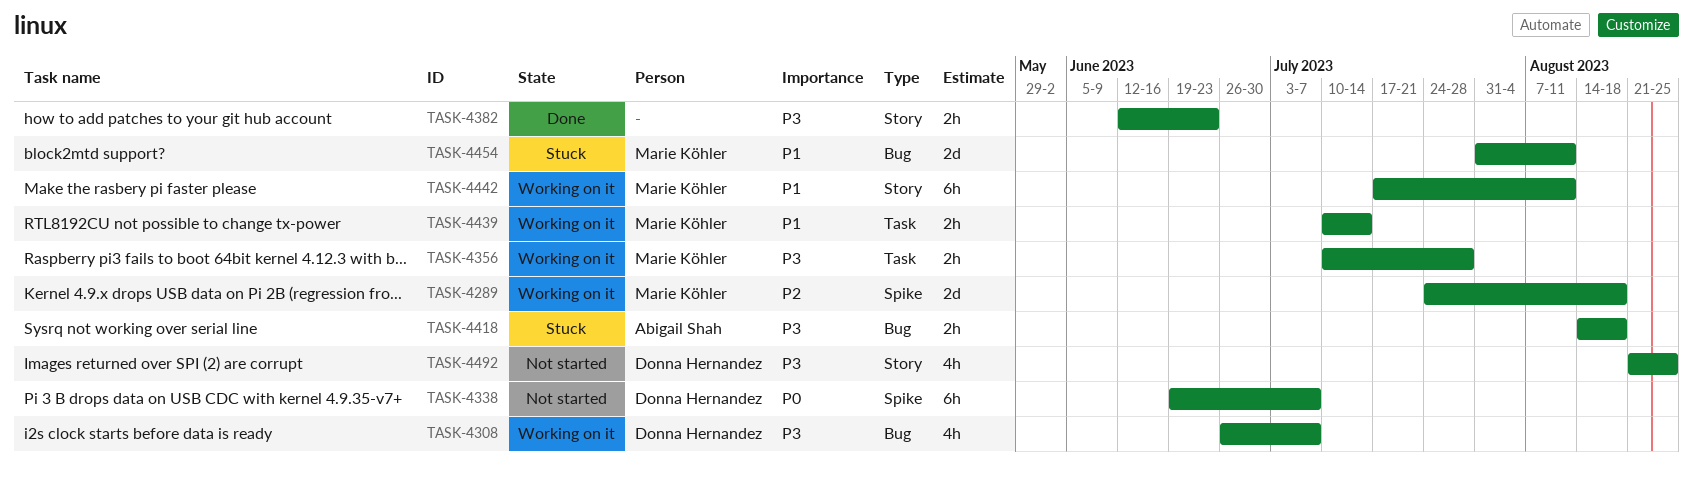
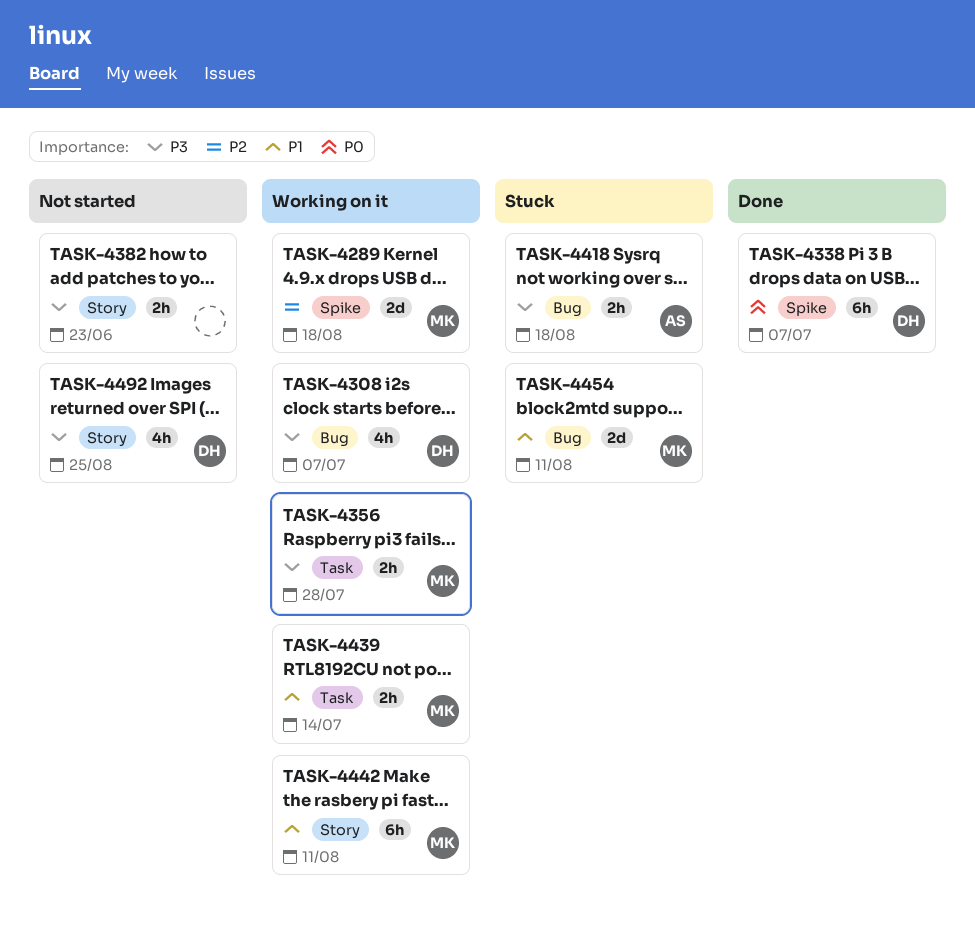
TASK-4338, status: Not started -> Done
TASK-4382, status: Done -> Not started

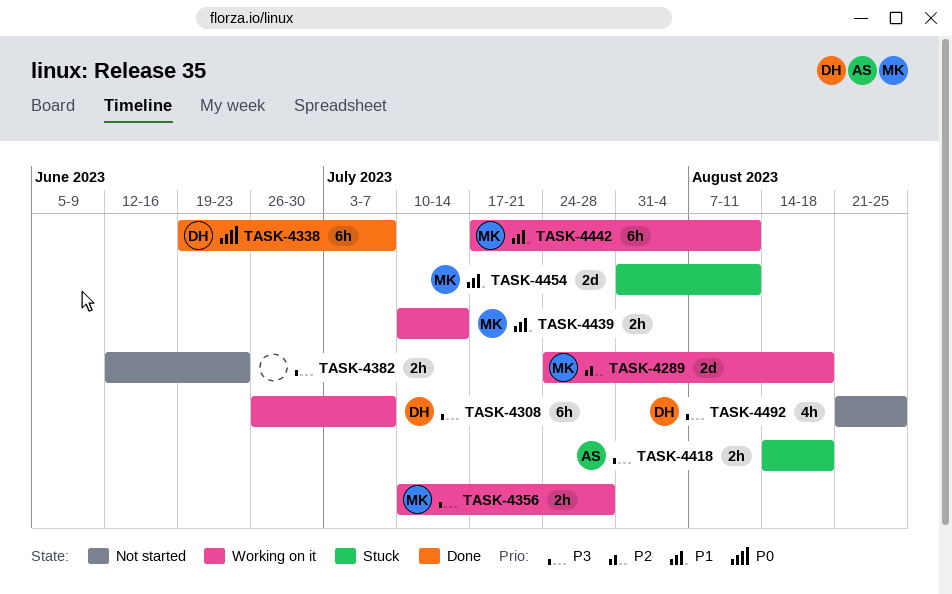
TASK-4308, estimate: 4h -> 6h

